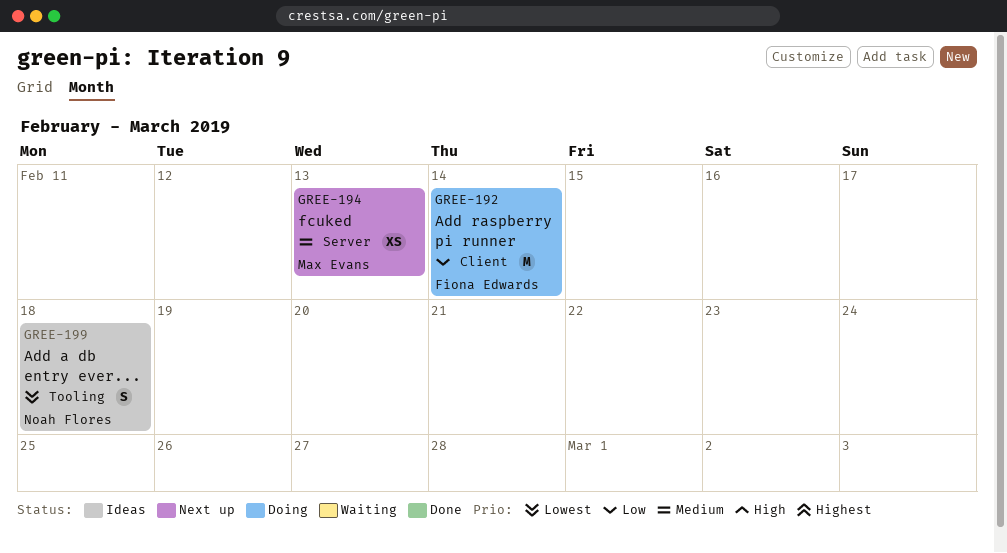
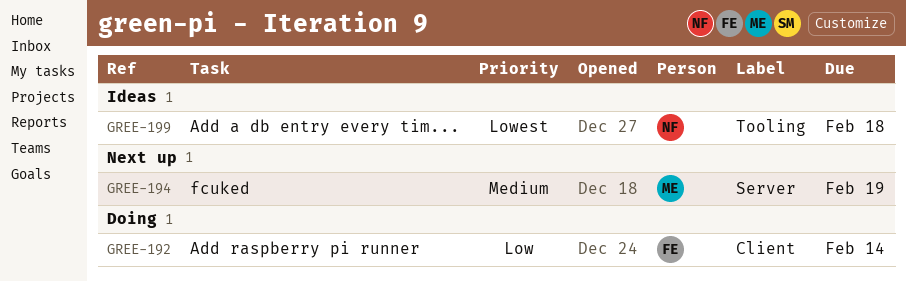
GREE-194, due: Feb 13 -> Feb 19

